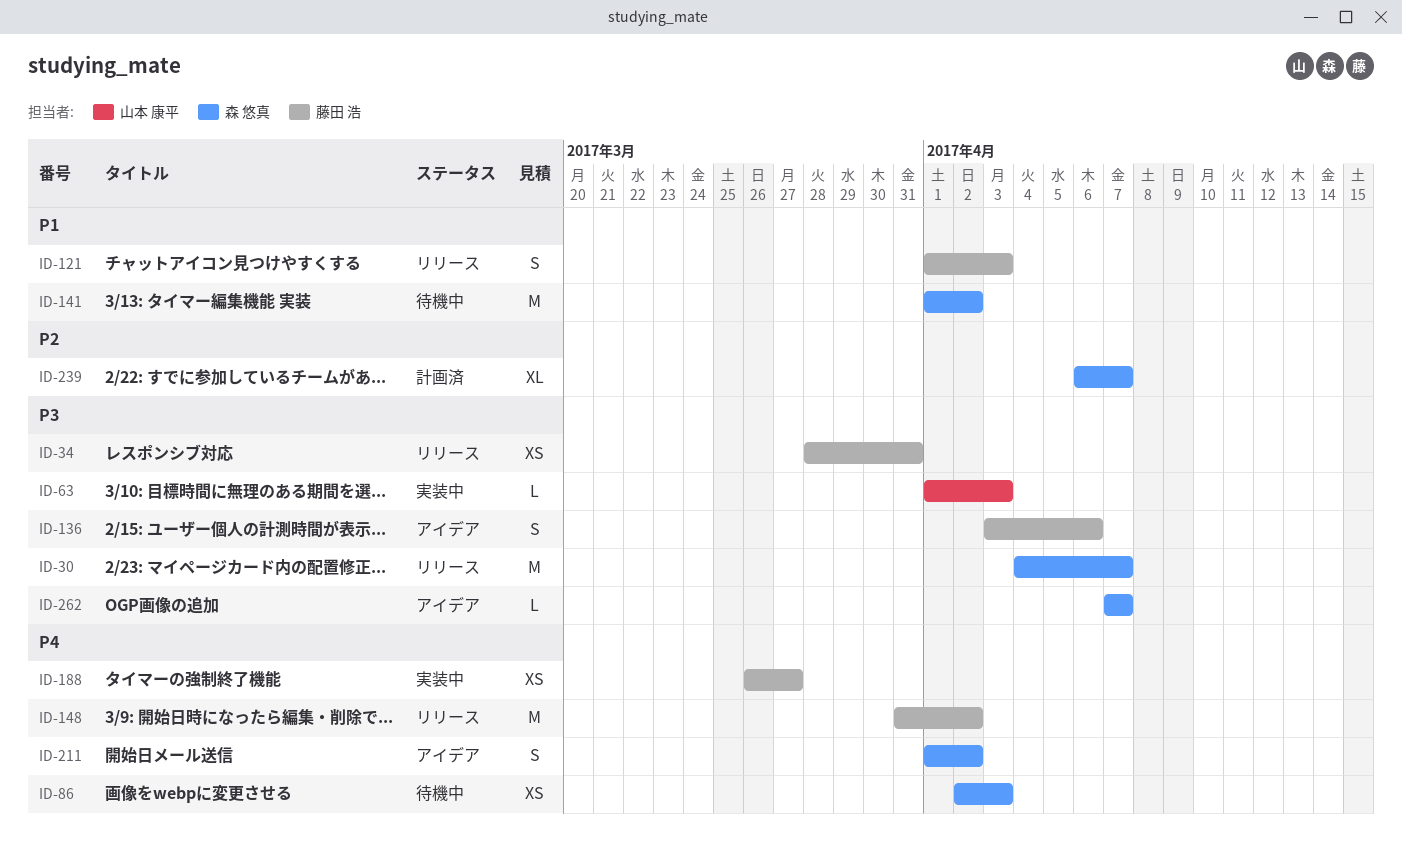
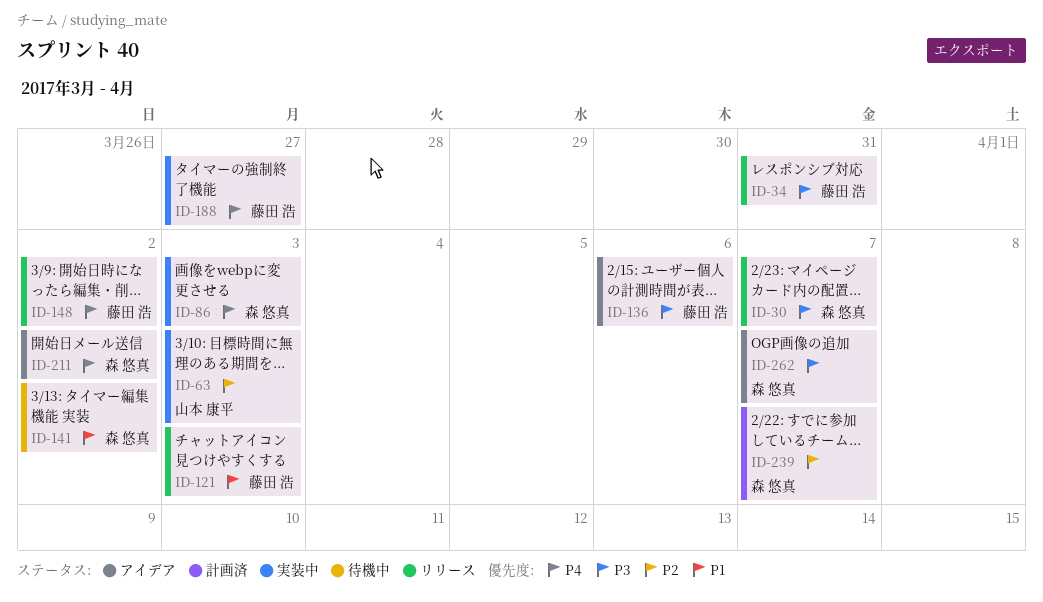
ID-63, priority: P3 -> P2
ID-86, status: 待機中 -> 実装中

